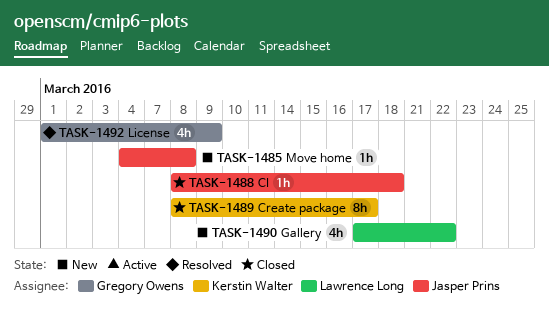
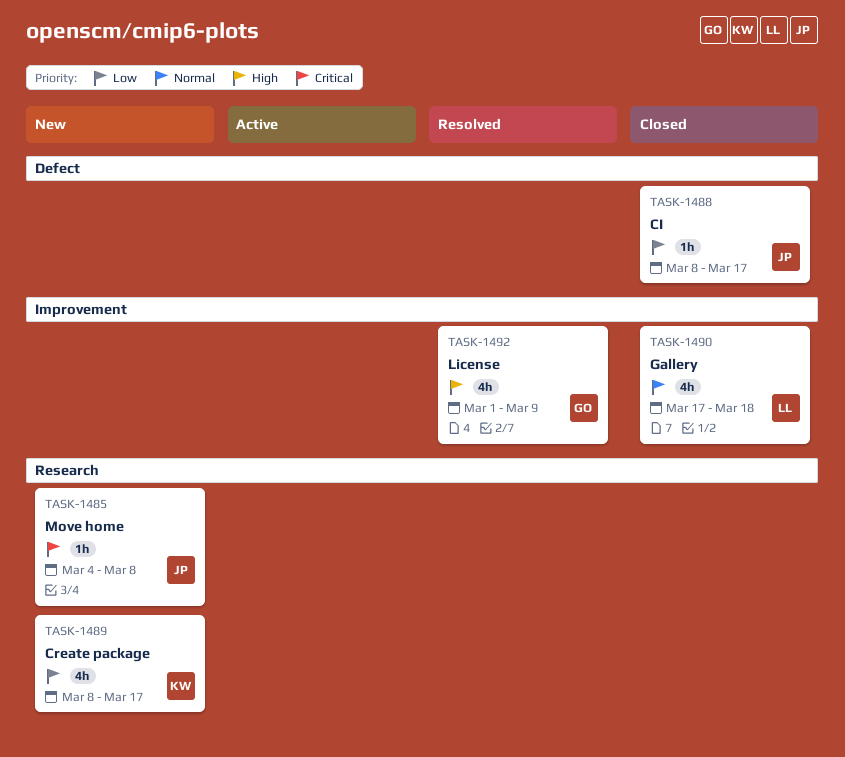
TASK-1488, due: Mar 18 -> Mar 17
TASK-1489, status: Closed -> New
TASK-1489, estimate: 8h -> 4h
TASK-1490, status: New -> Closed
TASK-1490, due: Mar 22 -> Mar 18

